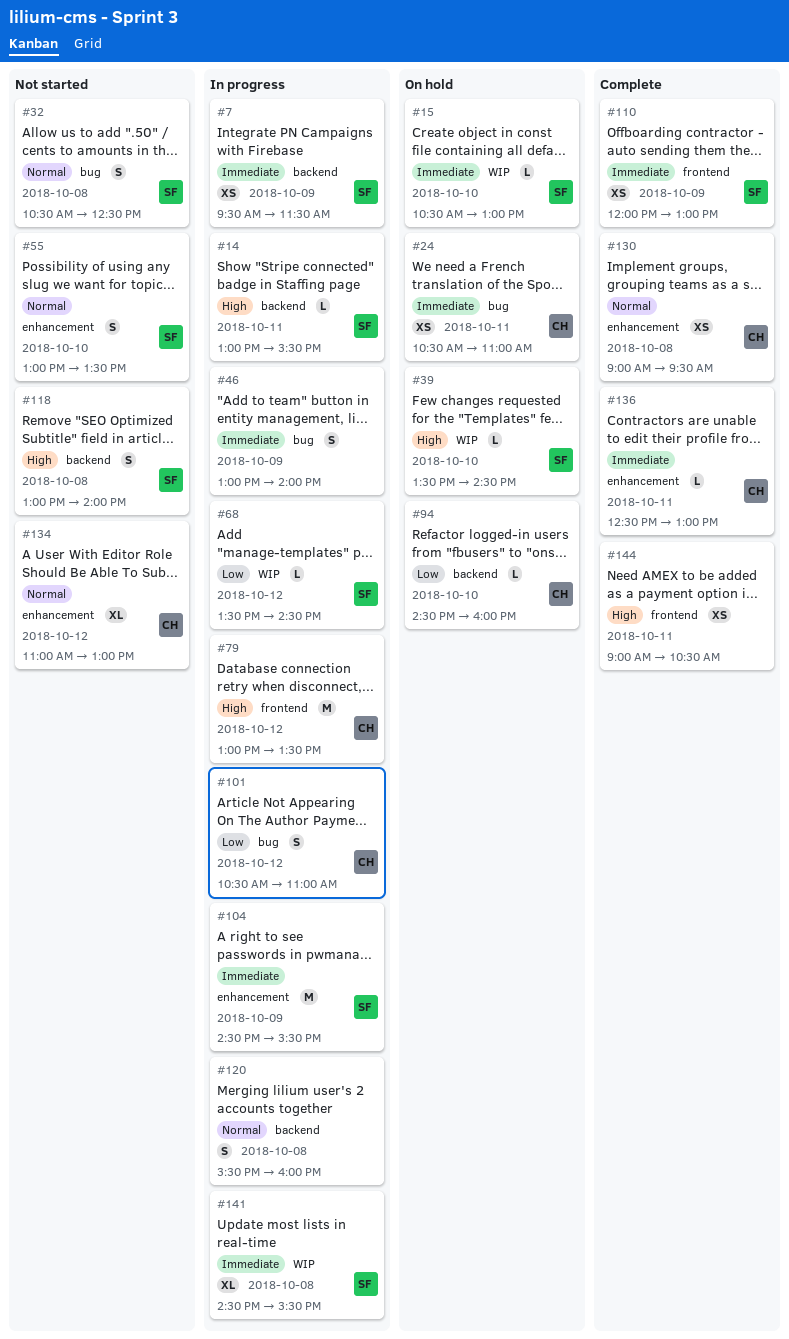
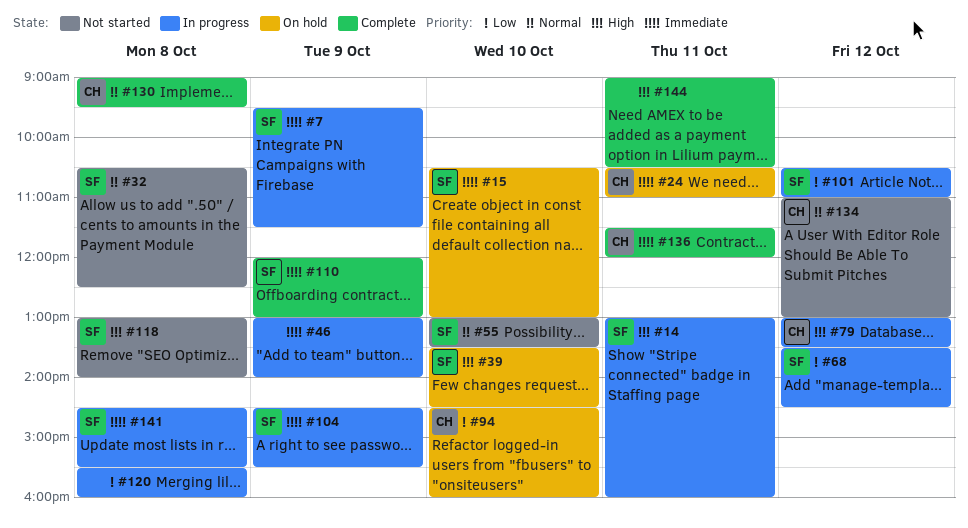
#14, ends: 15:30 -> 16:00
#101, owner: CH -> SF
#120, priority: Normal -> Low
#136, begins: 12:30 -> 11:30
#136, ends: 13:00 -> 12:00

